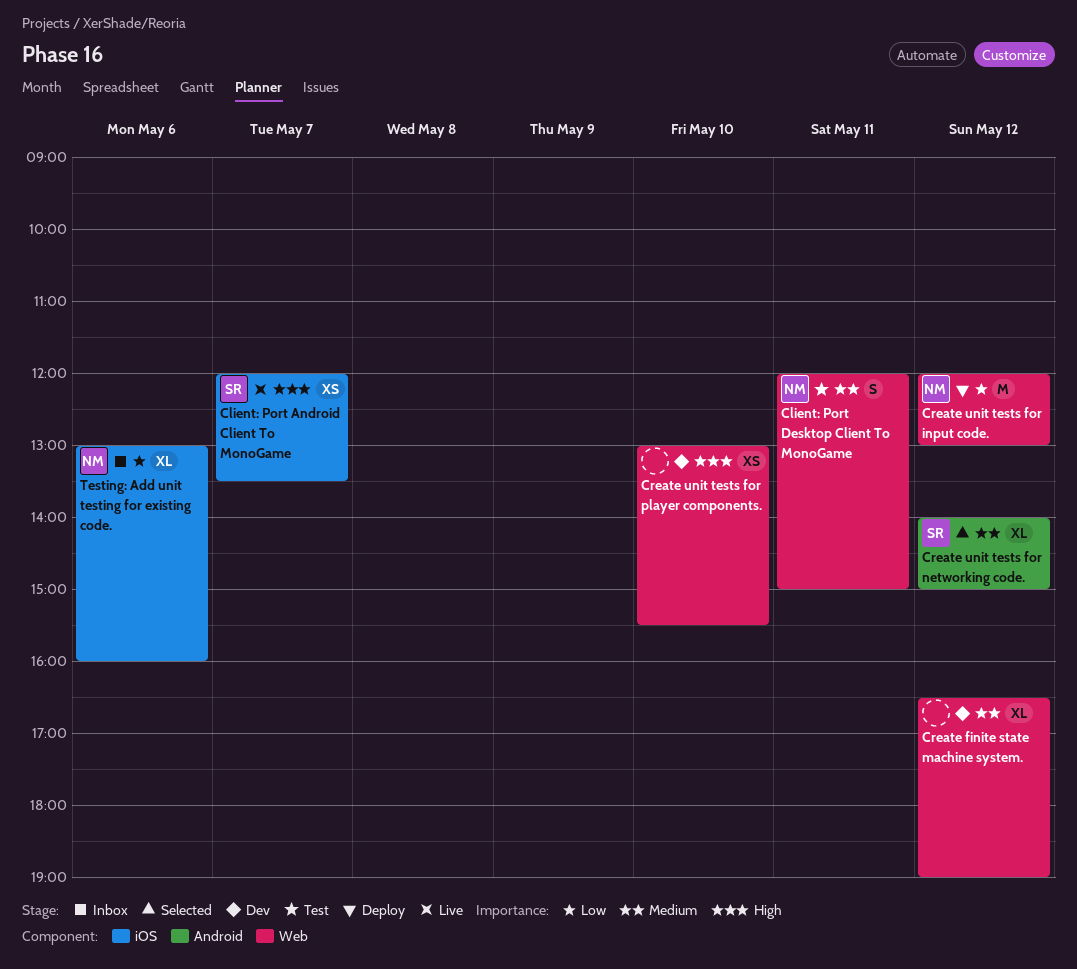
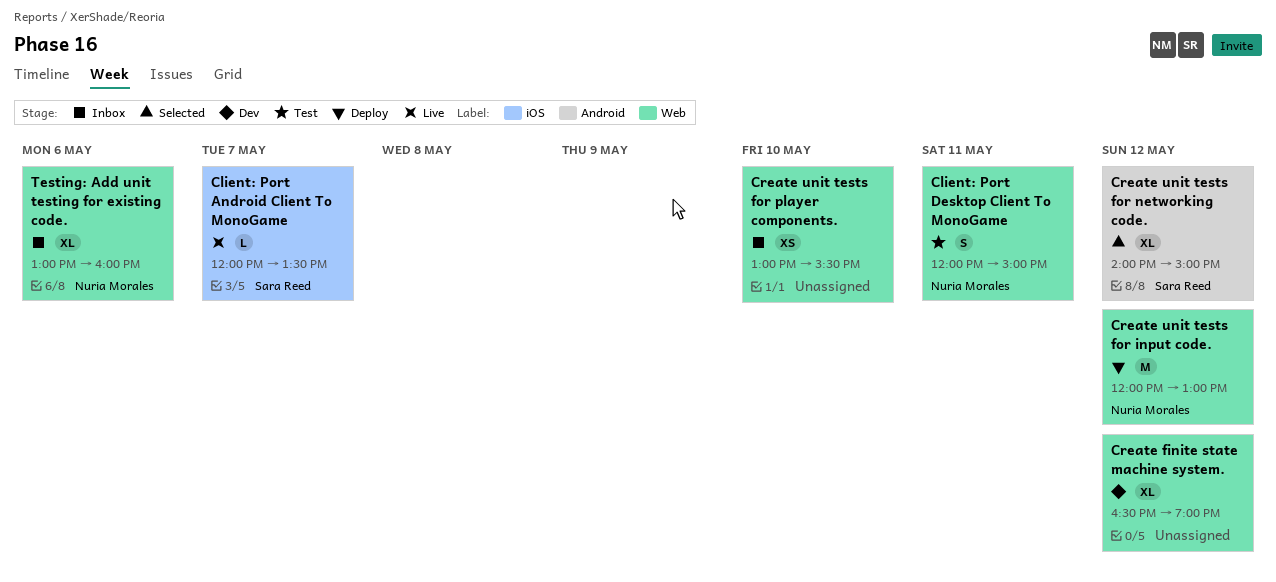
Client: Port Android Client To MonoGame, estimate: XS -> L
Create unit tests for player components., status: Dev -> Inbox
Testing: Add unit testing for existing code., label: iOS -> Web

